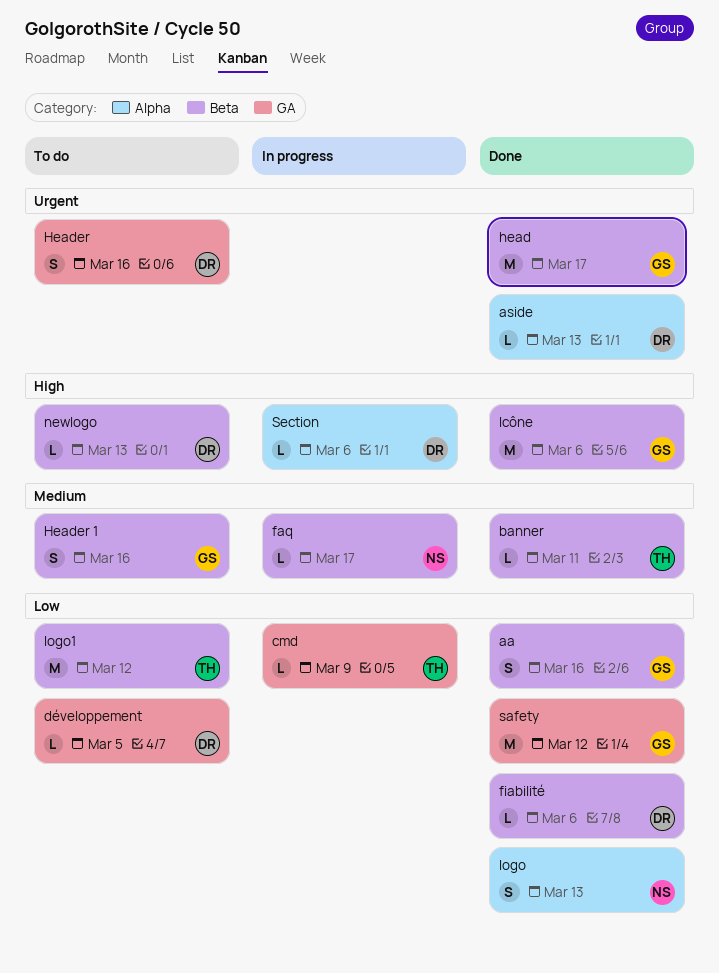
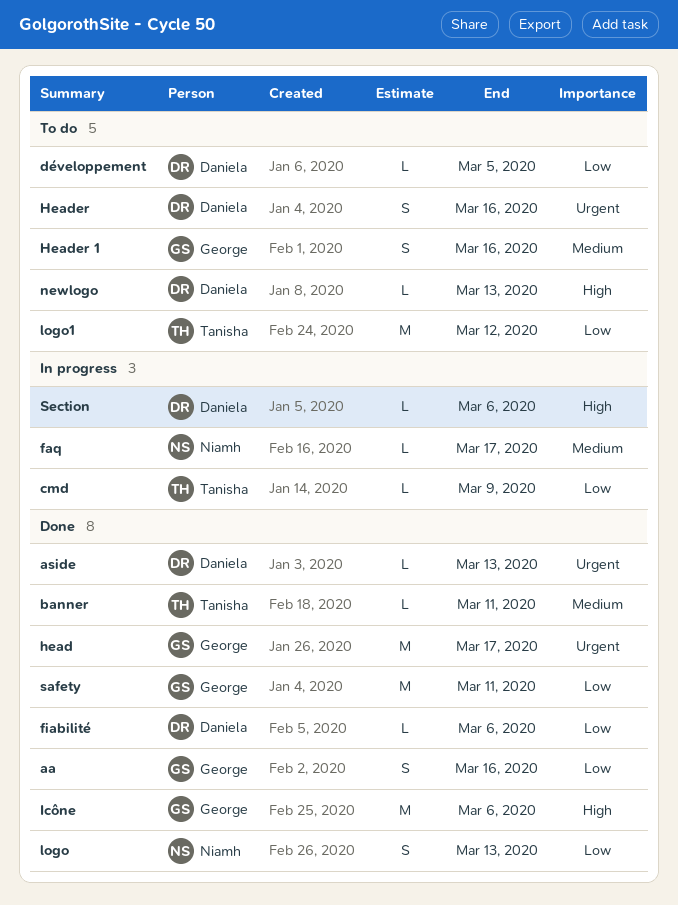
safety, due: Mar 12 -> Mar 11

